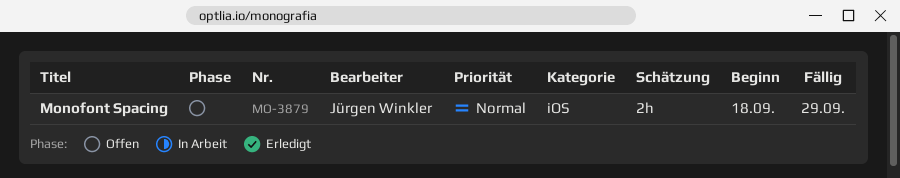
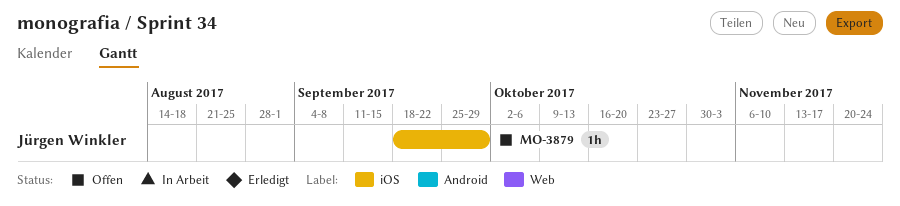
MO-3879, estimate: 2h -> 1h

